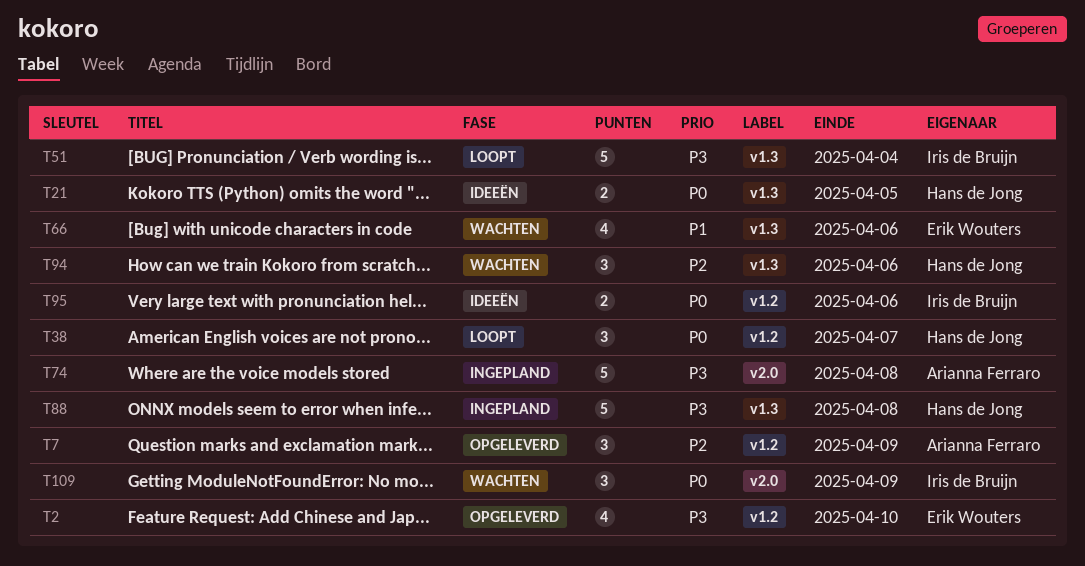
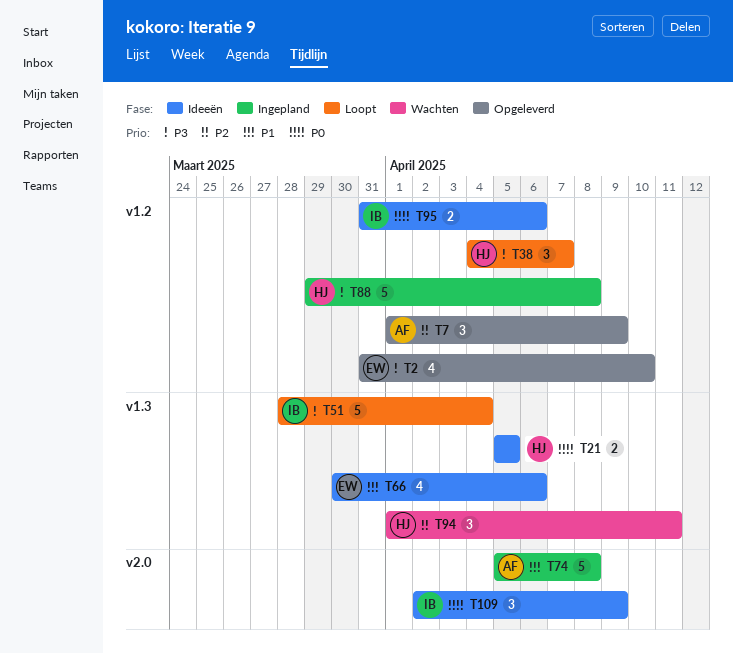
T38, priority: P0 -> P3
T66, status: Wachten -> Ideeën
T74, priority: P3 -> P1
T88, label: v1.3 -> v1.2
T94, due: Apr 6 -> Apr 11
T109, status: Wachten -> Ideeën

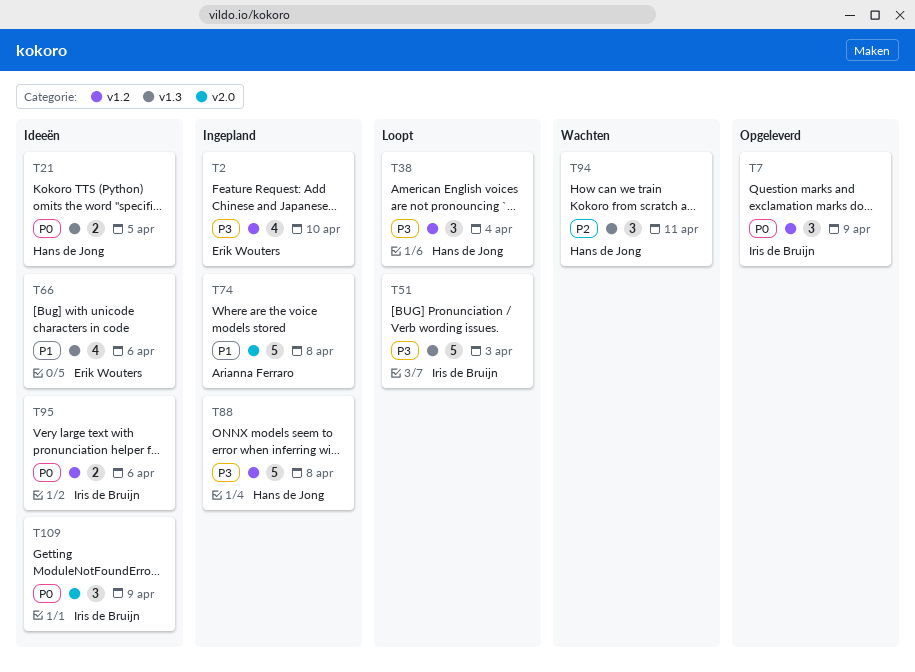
T2, status: Opgeleverd -> Ingepland
T7, owner: Arianna Ferraro -> Iris de Bruijn
T7, priority: P2 -> P0
T38, due: Apr 7 -> Apr 4
T51, due: Apr 4 -> Apr 3

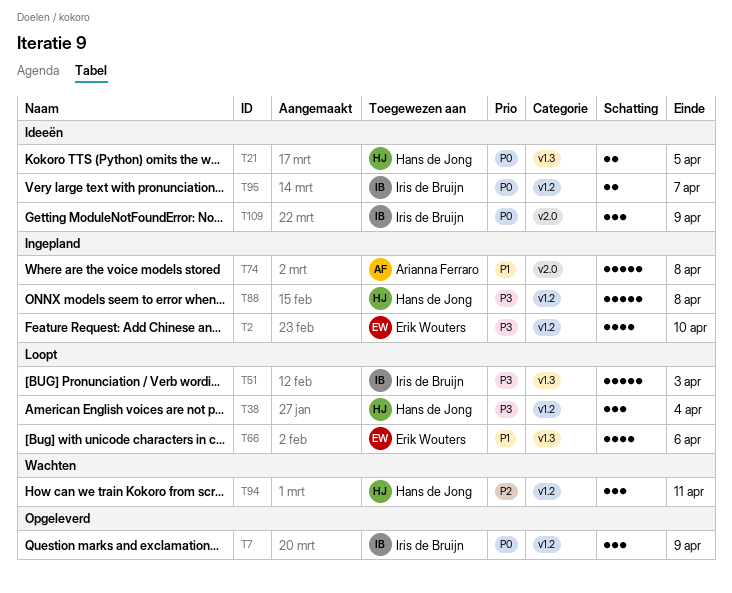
T66, status: Ideeën -> Loopt
T94, label: v1.3 -> v1.2
T95, due: Apr 6 -> Apr 7

